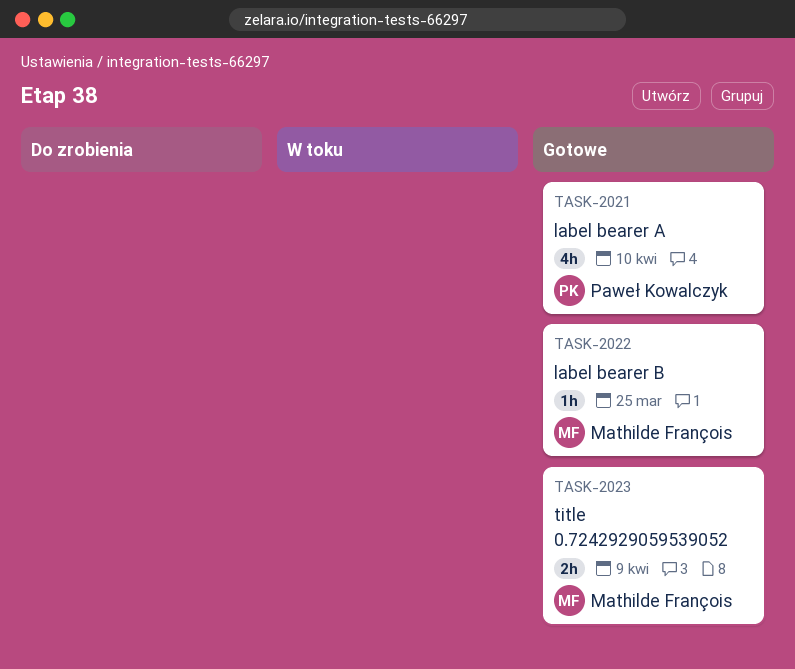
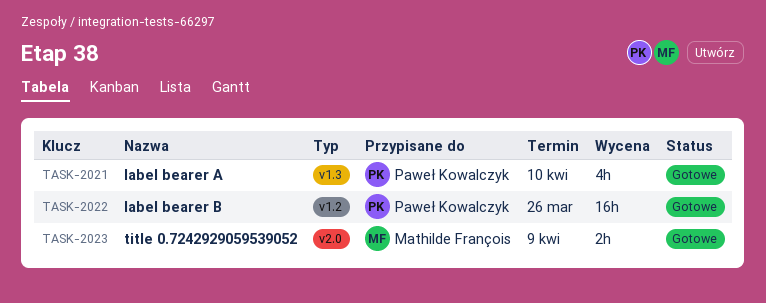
TASK-2022, owner: Mathilde François -> Paweł Kowalczyk
TASK-2022, estimate: 1h -> 16h
TASK-2022, due: Mar 25 -> Mar 26

